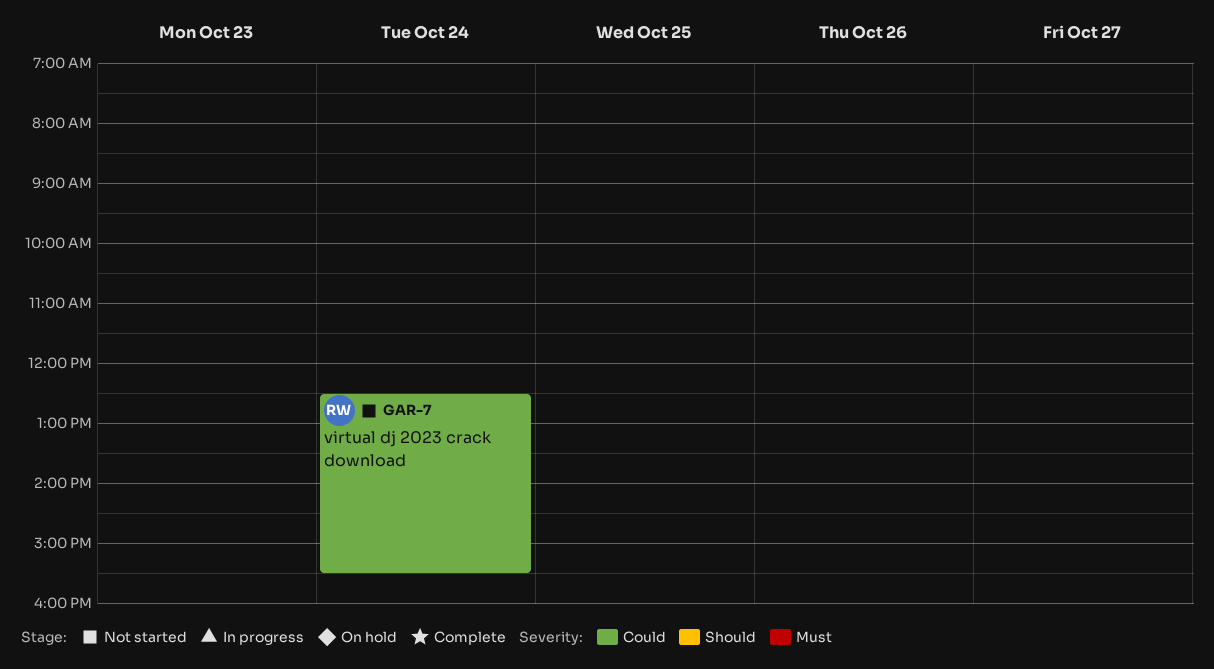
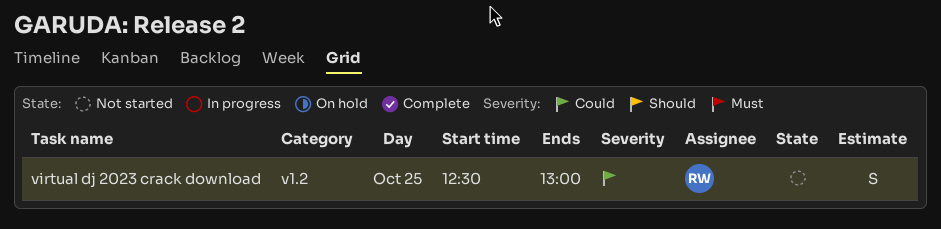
virtual dj 2023 crack download, day: Oct 24 -> Oct 25
virtual dj 2023 crack download, ends: 15:30 -> 13:00

